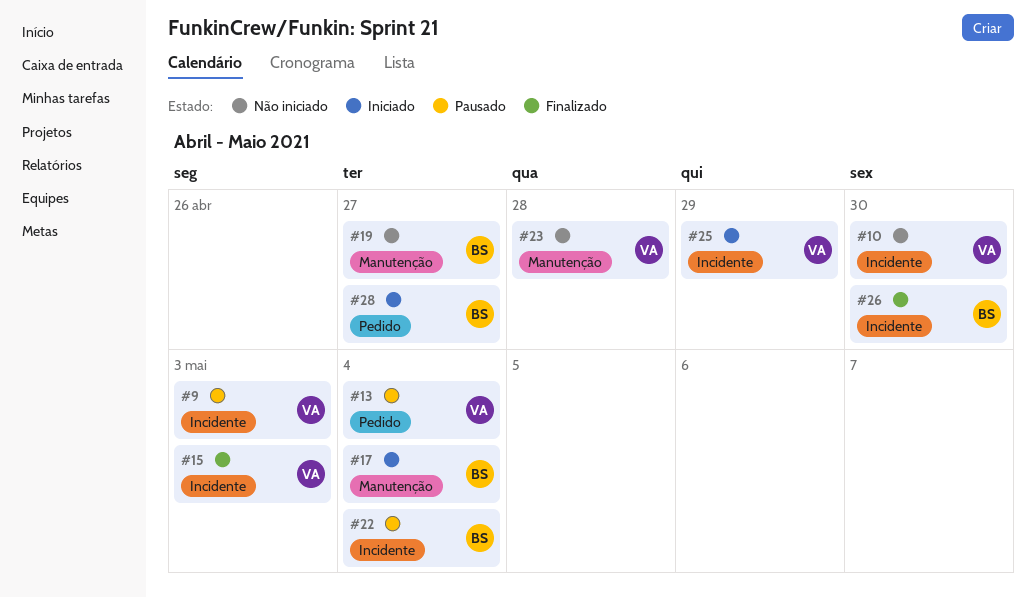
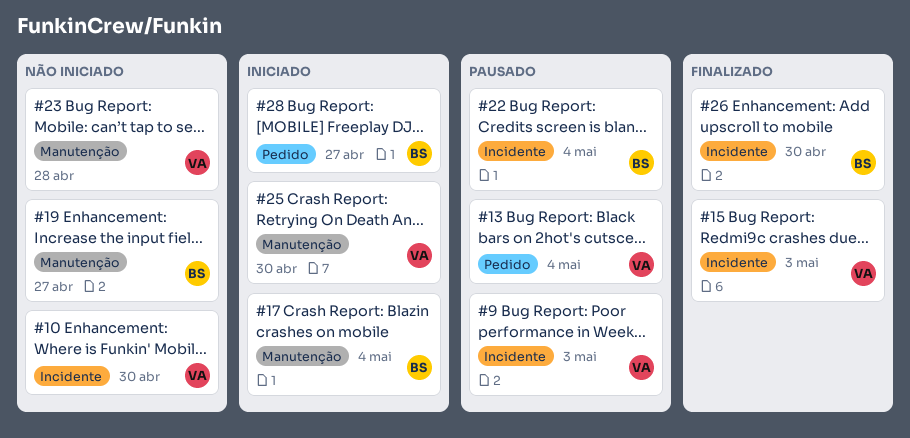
#25, label: Incidente -> Manutenção
#25, due: Apr 29 -> Apr 30

